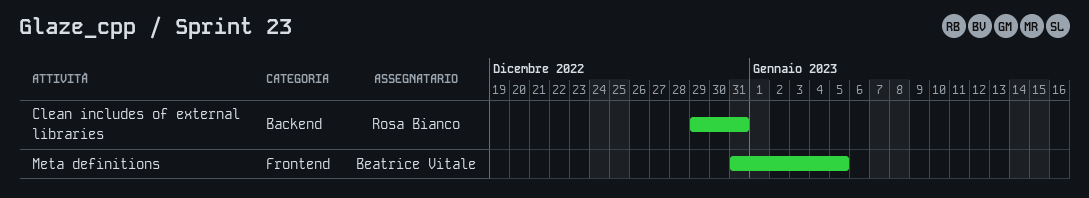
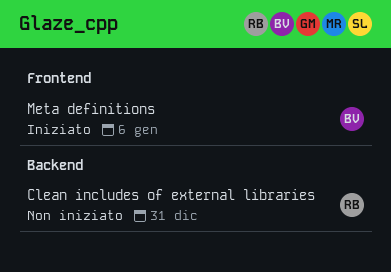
Meta definitions, due: Jan 5 -> Jan 6

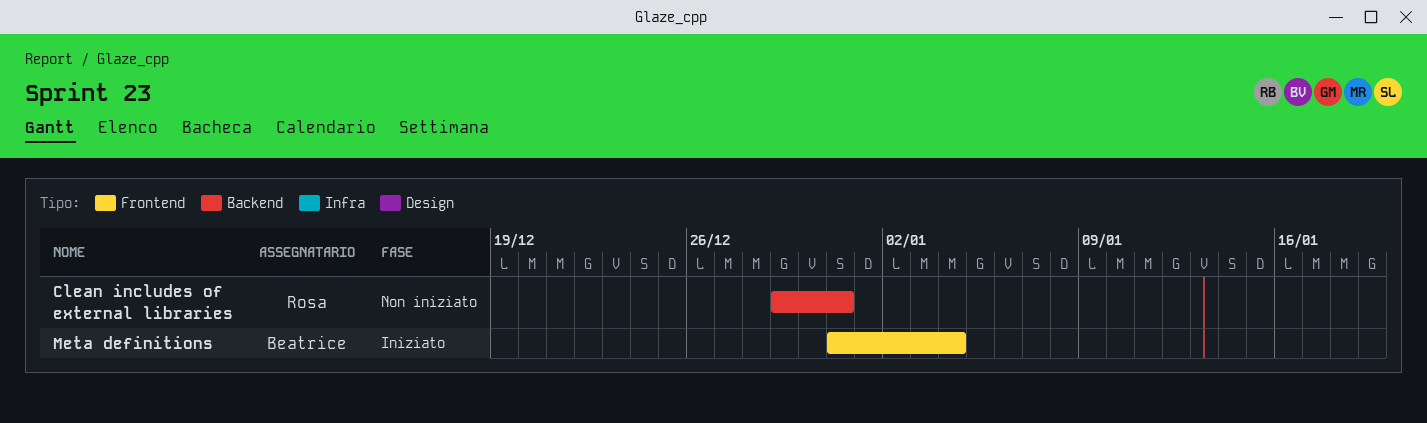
Meta definitions, due: Jan 6 -> Jan 4

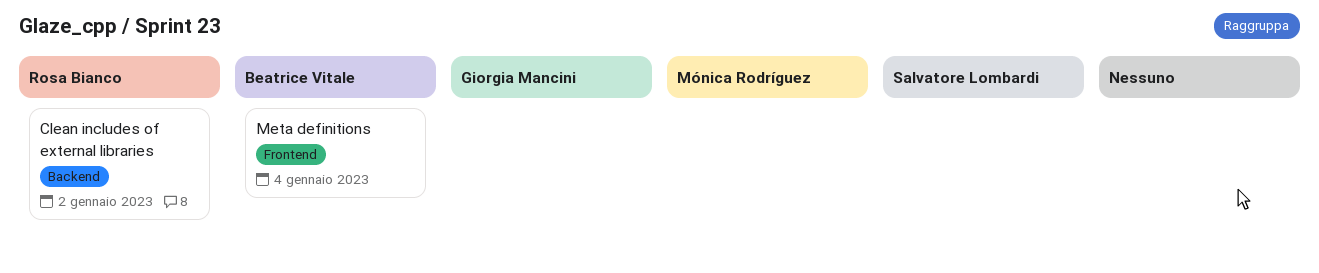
Clean includes of external libraries, due: Dec 31 -> Jan 2

